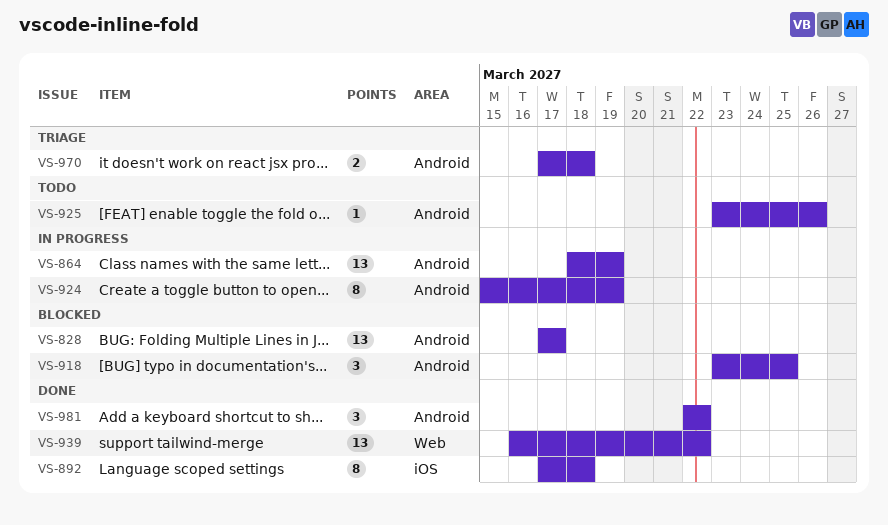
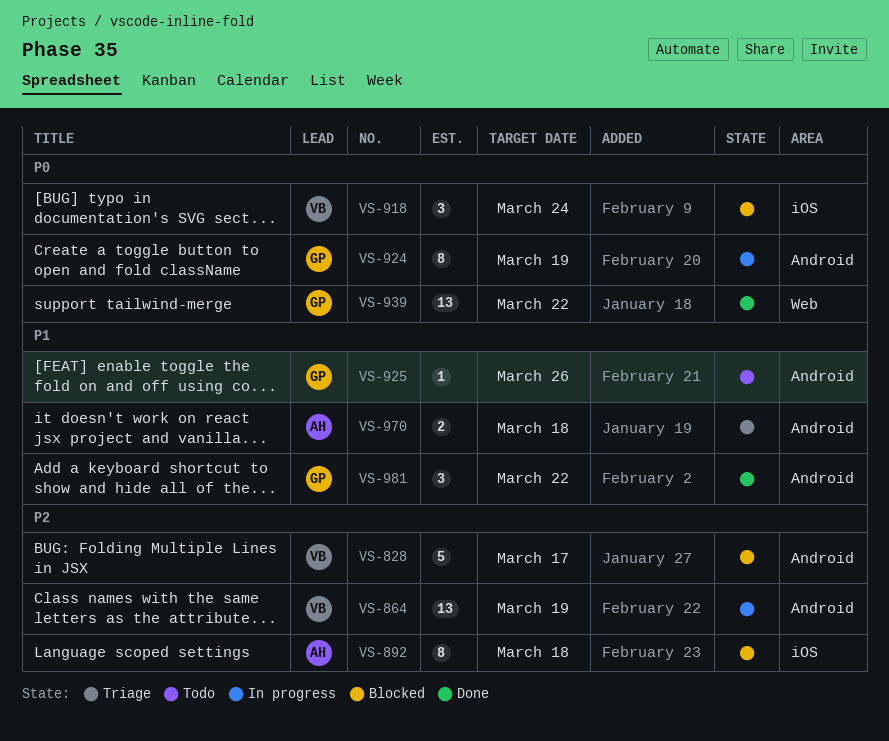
VS-828, estimate: 13 -> 5
VS-892, status: Done -> Blocked
VS-918, label: Android -> iOS
VS-918, due: Mar 25 -> Mar 24

